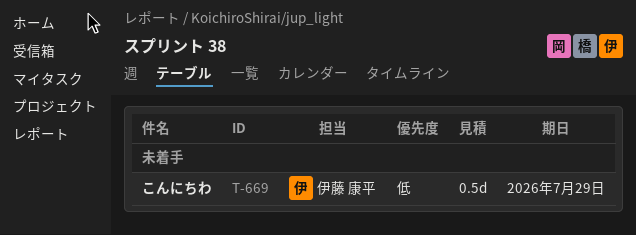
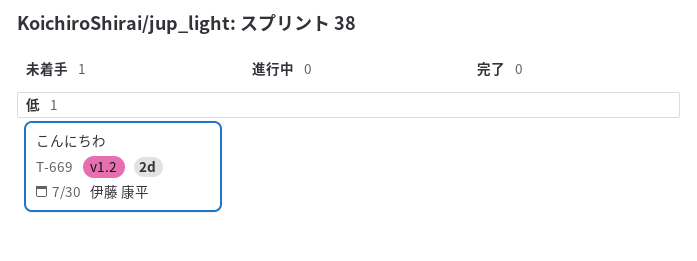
T-669, estimate: 0.5d -> 2d
T-669, due: Jul 29 -> Jul 30

